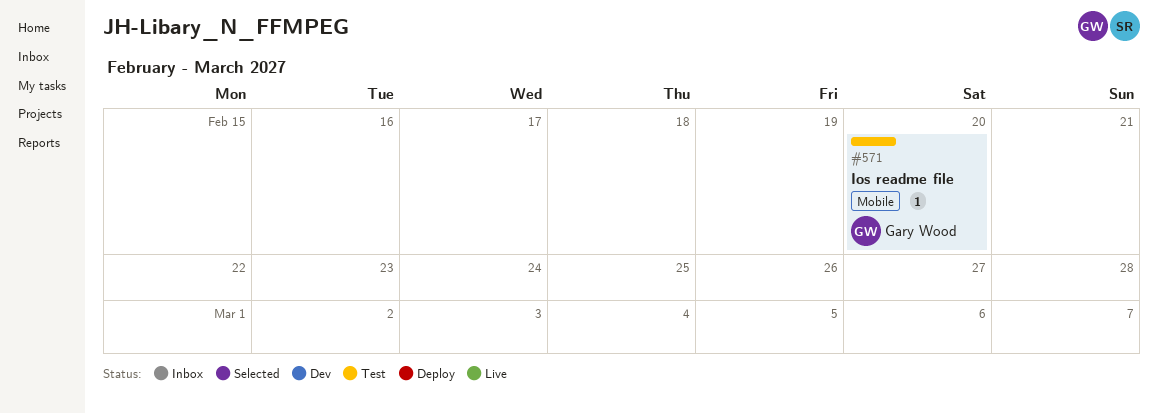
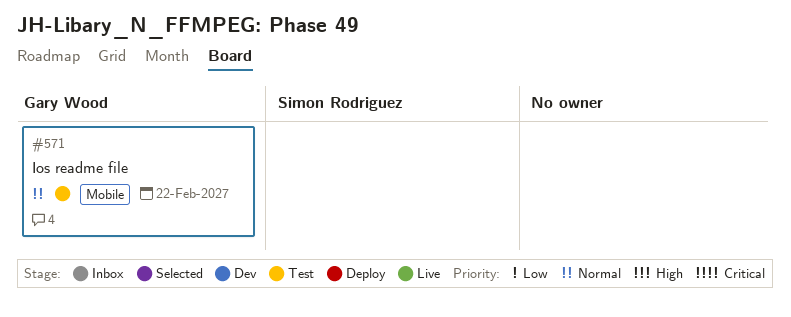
#571, due: Feb 20 -> Feb 22

